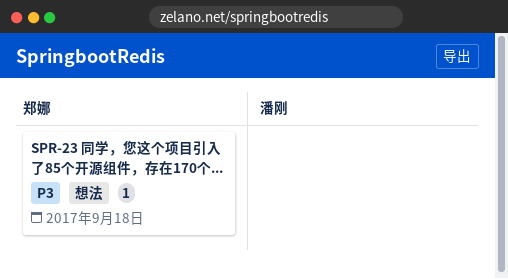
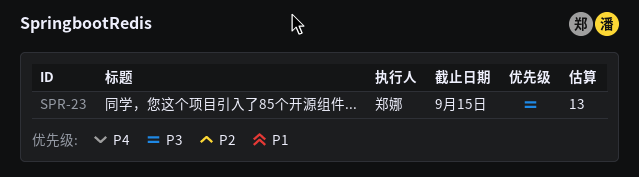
SPR-23, estimate: 1 -> 13
SPR-23, due: Sep 18 -> Sep 15

